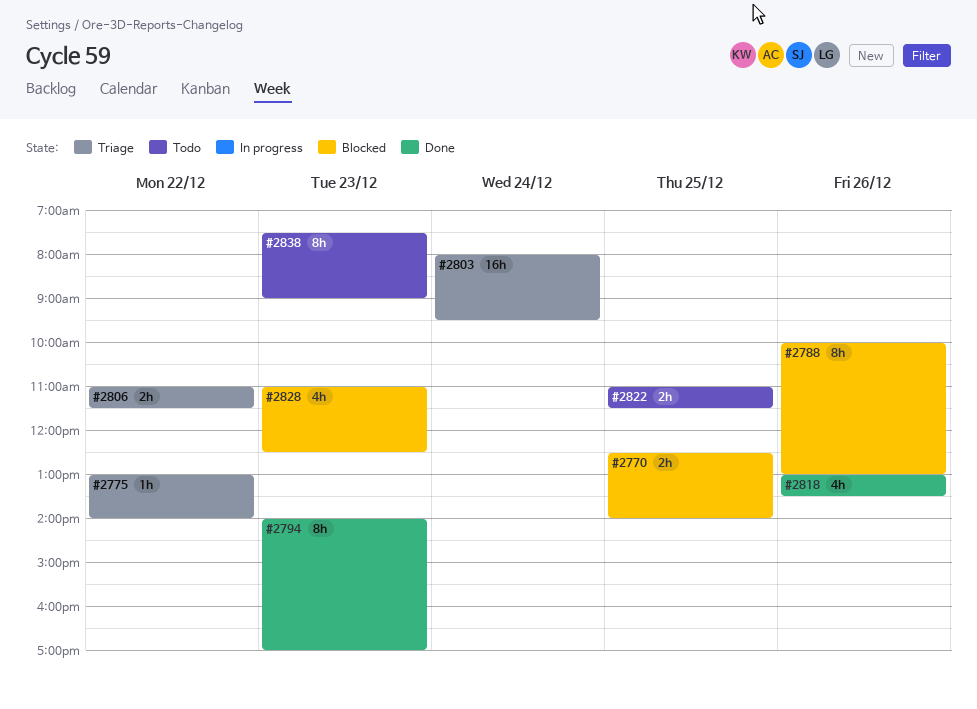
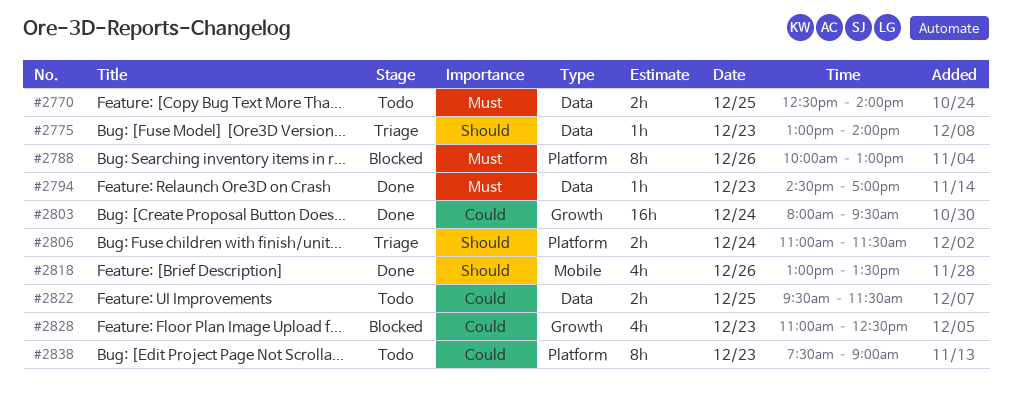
#2770, status: Blocked -> Todo
#2775, day: Dec 22 -> Dec 23
#2794, estimate: 8h -> 1h
#2794, begins: 14:00 -> 14:30
#2803, status: Triage -> Done
#2806, day: Dec 22 -> Dec 24
#2822, begins: 11:00 -> 09:30

